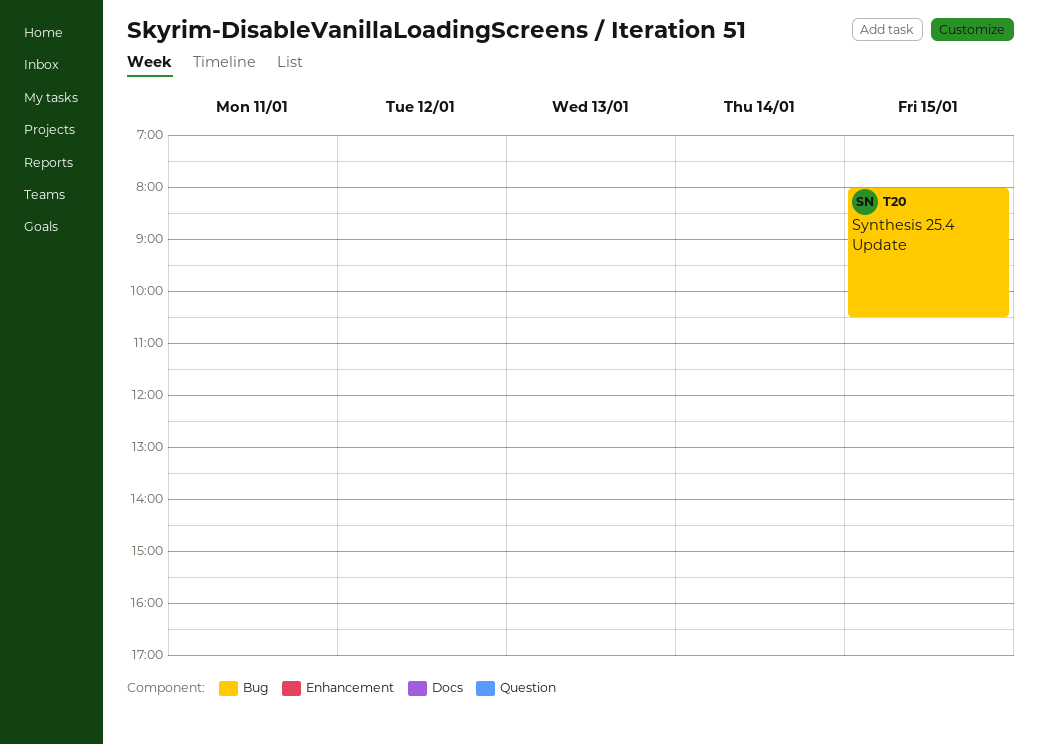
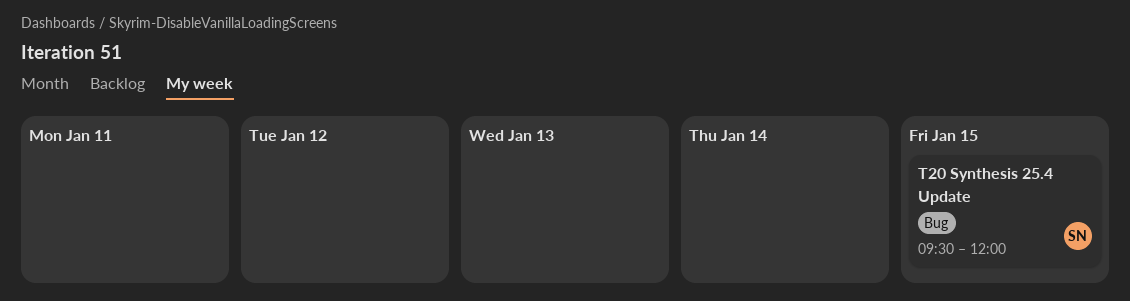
T20, begins: 08:00 -> 09:30
T20, ends: 10:30 -> 12:00

